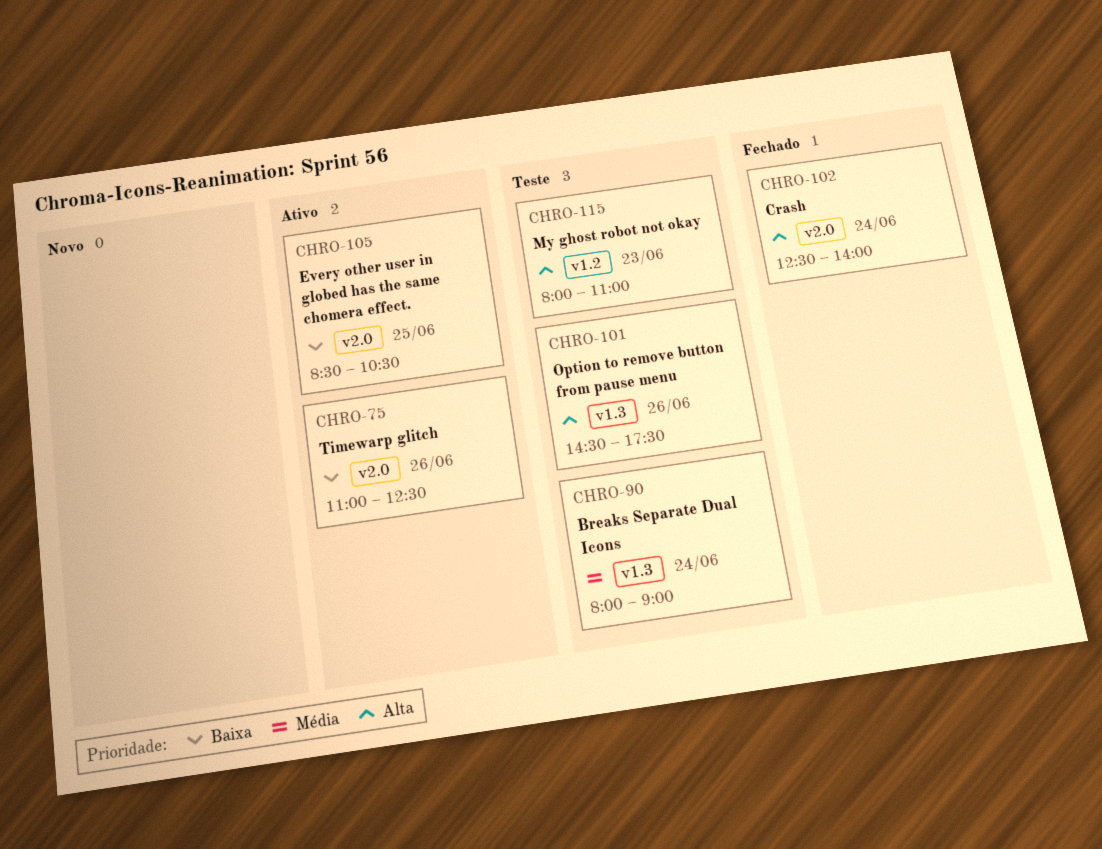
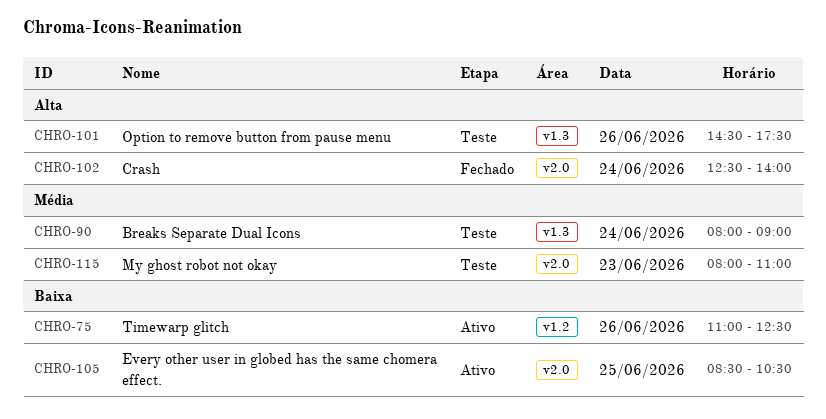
CHRO-75, label: v2.0 -> v1.2
CHRO-115, priority: Alta -> Média
CHRO-115, label: v1.2 -> v2.0

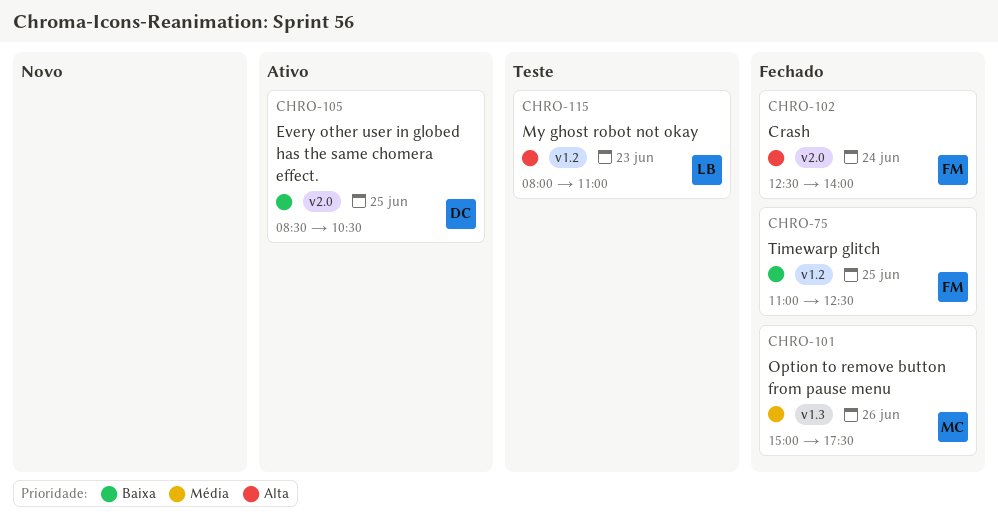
CHRO-75, status: Ativo -> Fechado
CHRO-75, day: Jun 26 -> Jun 25
CHRO-90: present -> none
CHRO-101, status: Teste -> Fechado
CHRO-101, priority: Alta -> Média
CHRO-101, begins: 14:30 -> 15:00
CHRO-115, priority: Média -> Alta
CHRO-115, label: v2.0 -> v1.2

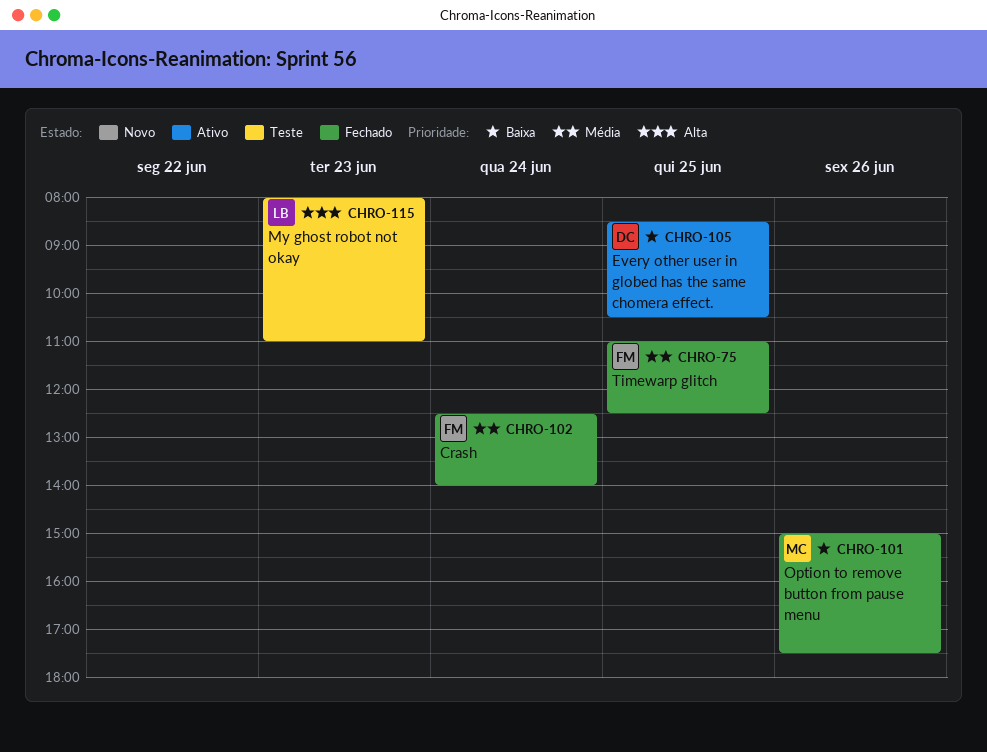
CHRO-75, priority: Baixa -> Média
CHRO-101, priority: Média -> Baixa
CHRO-102, priority: Alta -> Média

